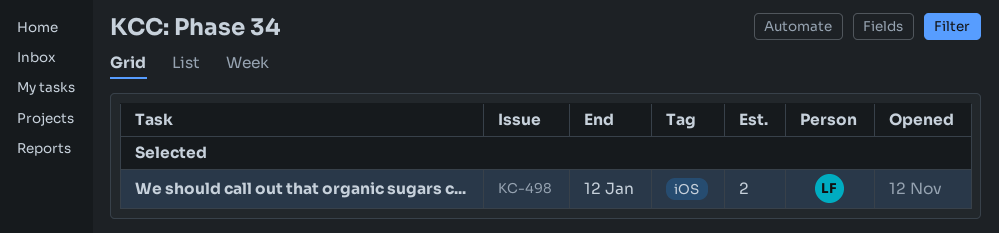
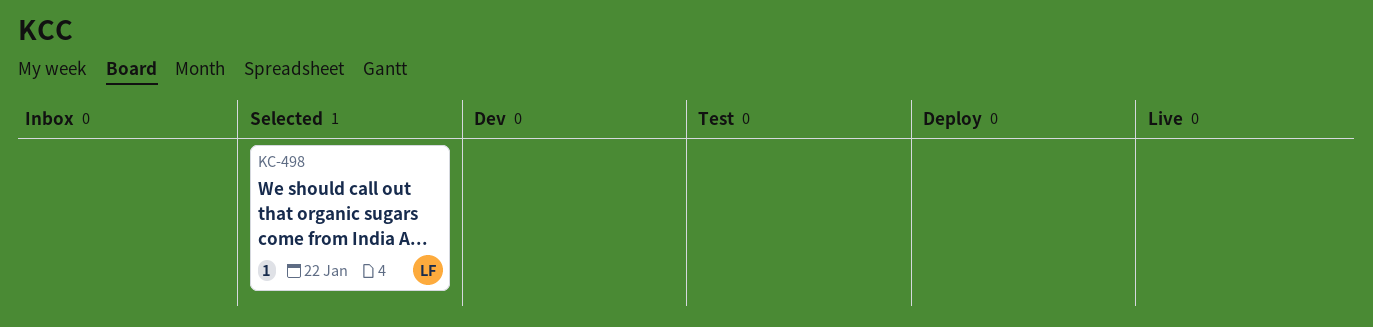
KC-498, estimate: 2 -> 1
KC-498, due: Jan 12 -> Jan 22

